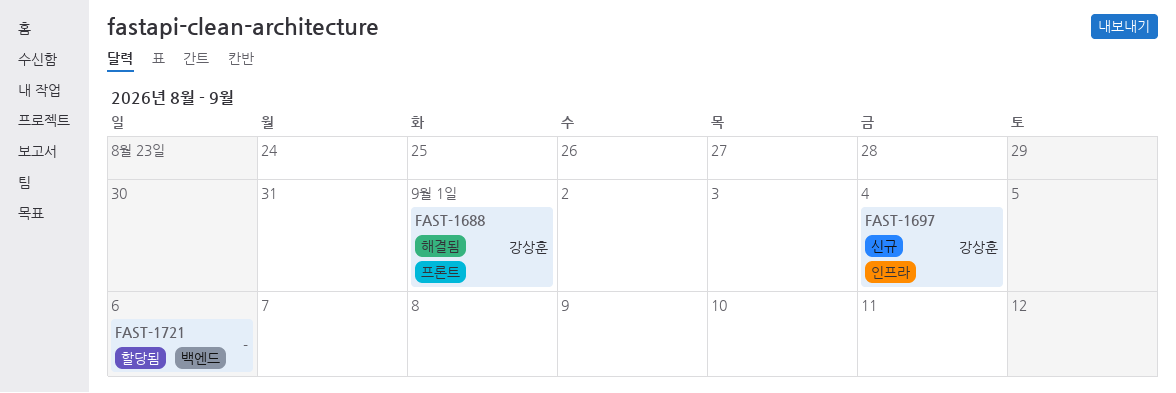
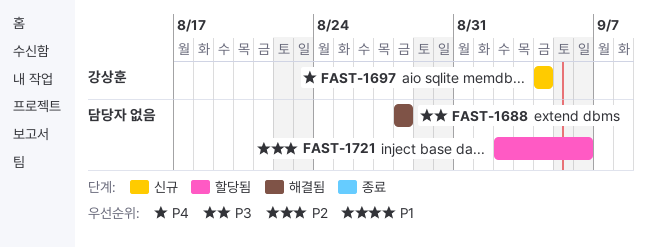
FAST-1688, owner: 강상훈 -> none
FAST-1688, due: Sep 1 -> Aug 28

